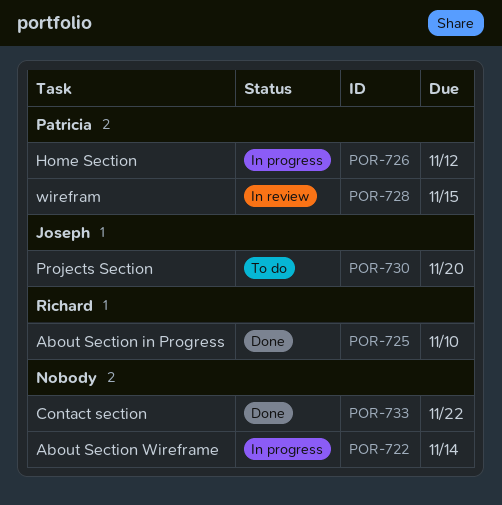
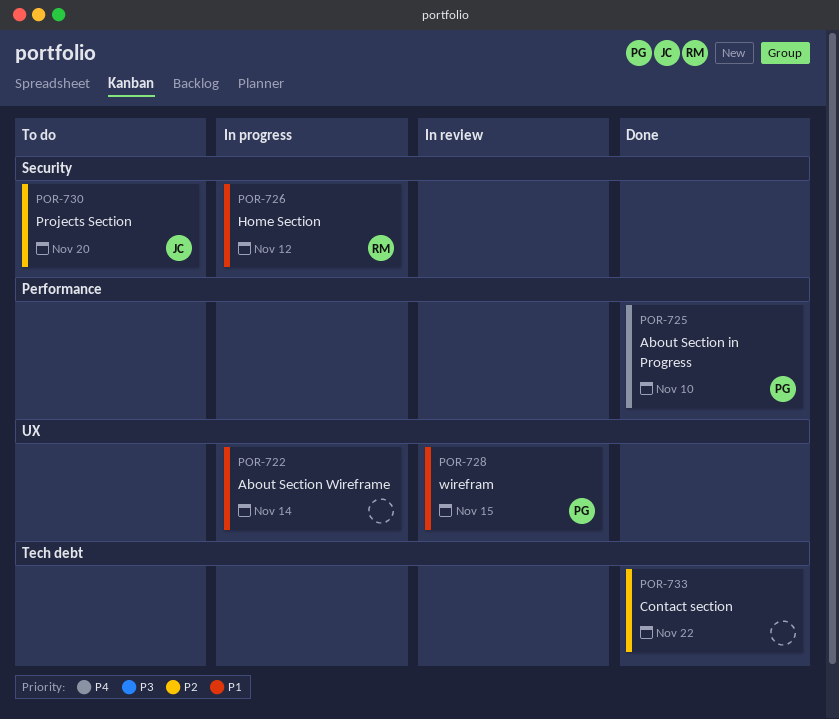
POR-725, owner: Richard -> Patricia
POR-726, owner: Patricia -> Richard

